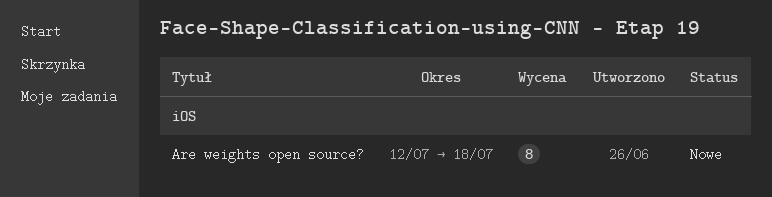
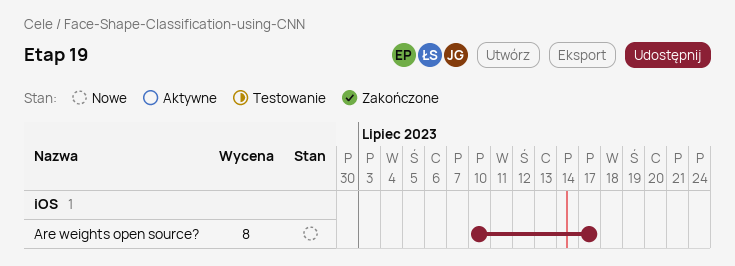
Are weights open source?, start: Jul 12 -> Jul 10
Are weights open source?, due: Jul 18 -> Jul 17

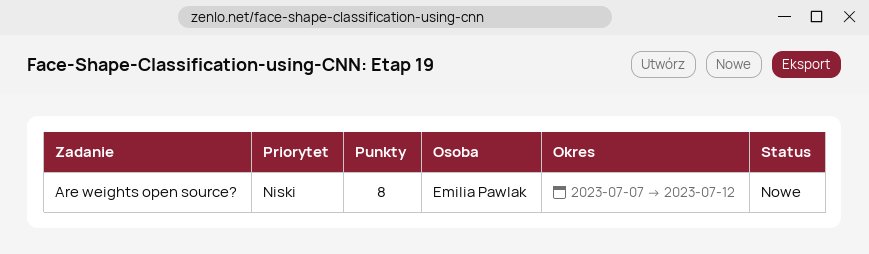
Are weights open source?, start: Jul 10 -> Jul 7
Are weights open source?, due: Jul 17 -> Jul 12

